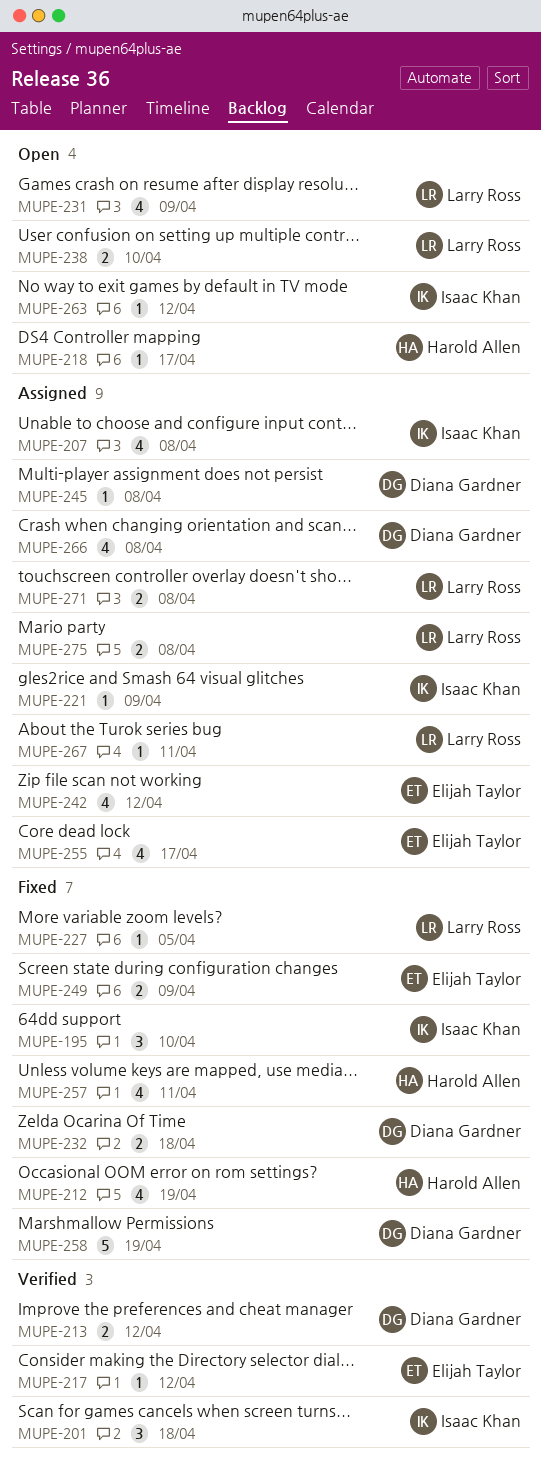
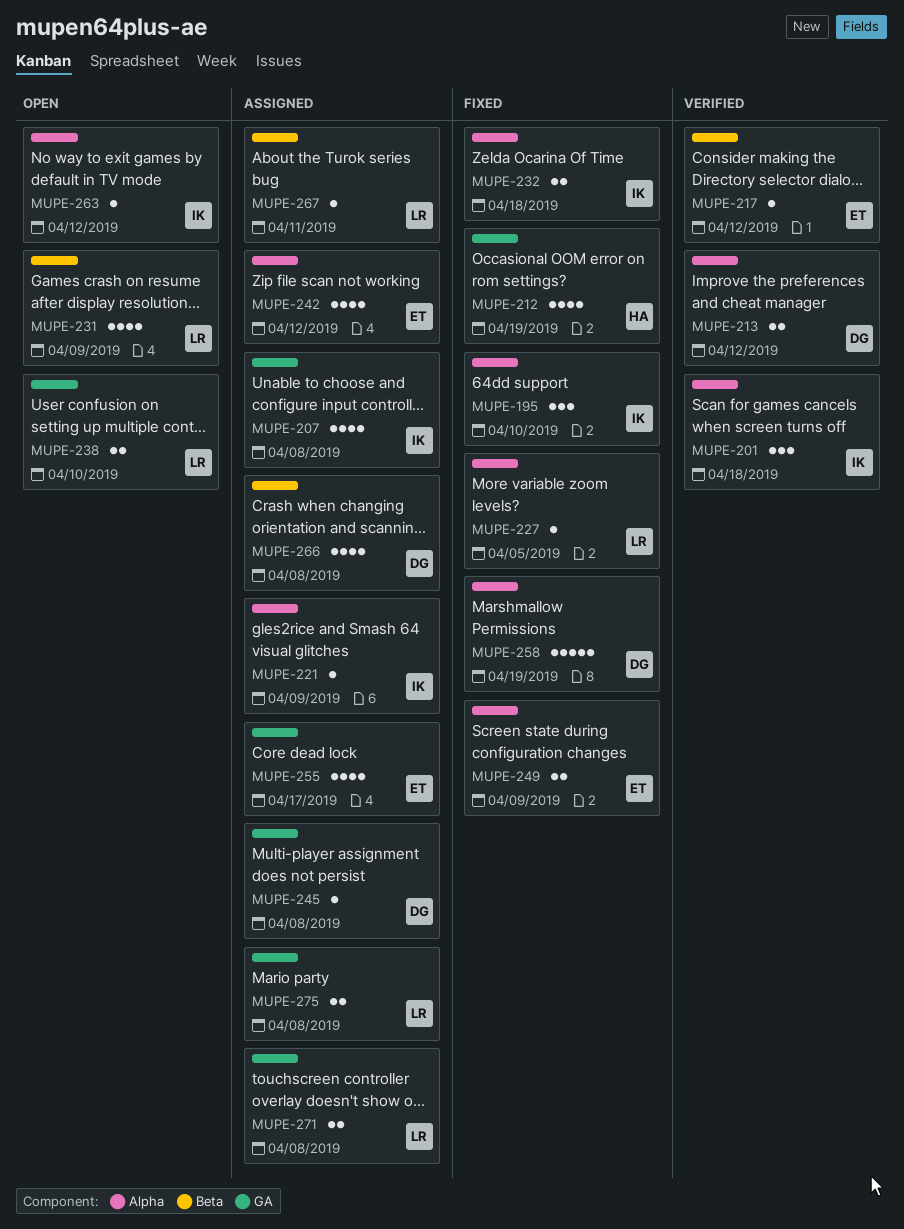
MUPE-218: present -> none
MUPE-232, owner: Diana Gardner -> Isaac Khan
MUPE-257: present -> none

